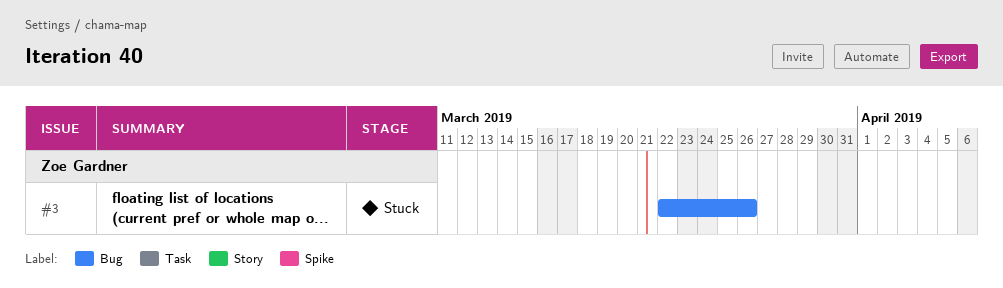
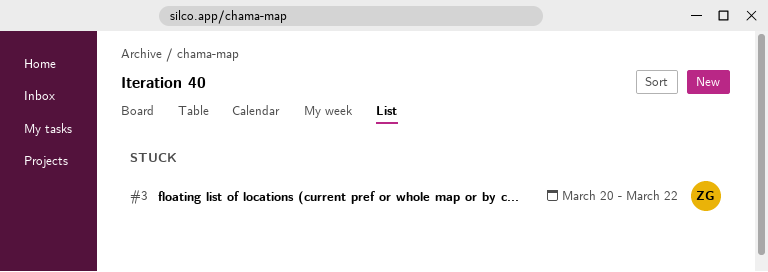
#3, start: Mar 22 -> Mar 20
#3, due: Mar 26 -> Mar 22

